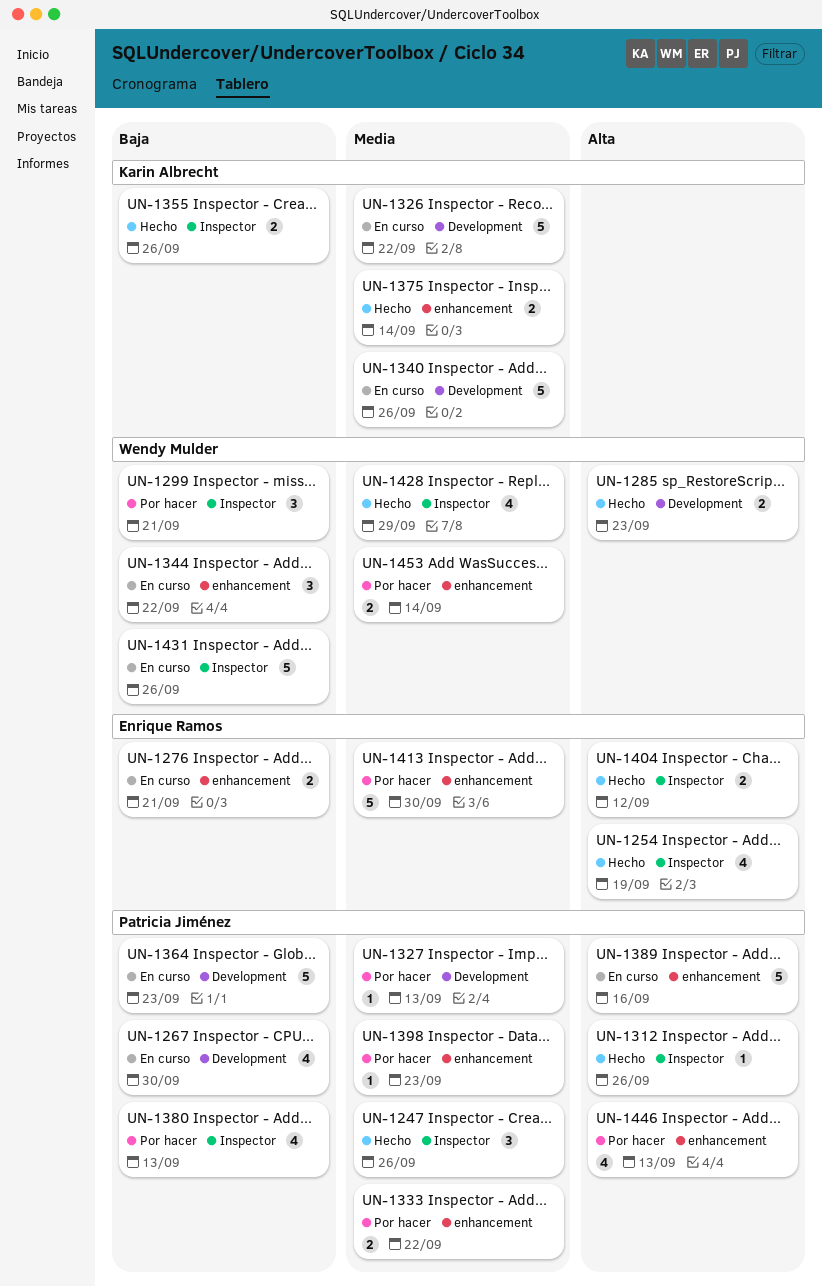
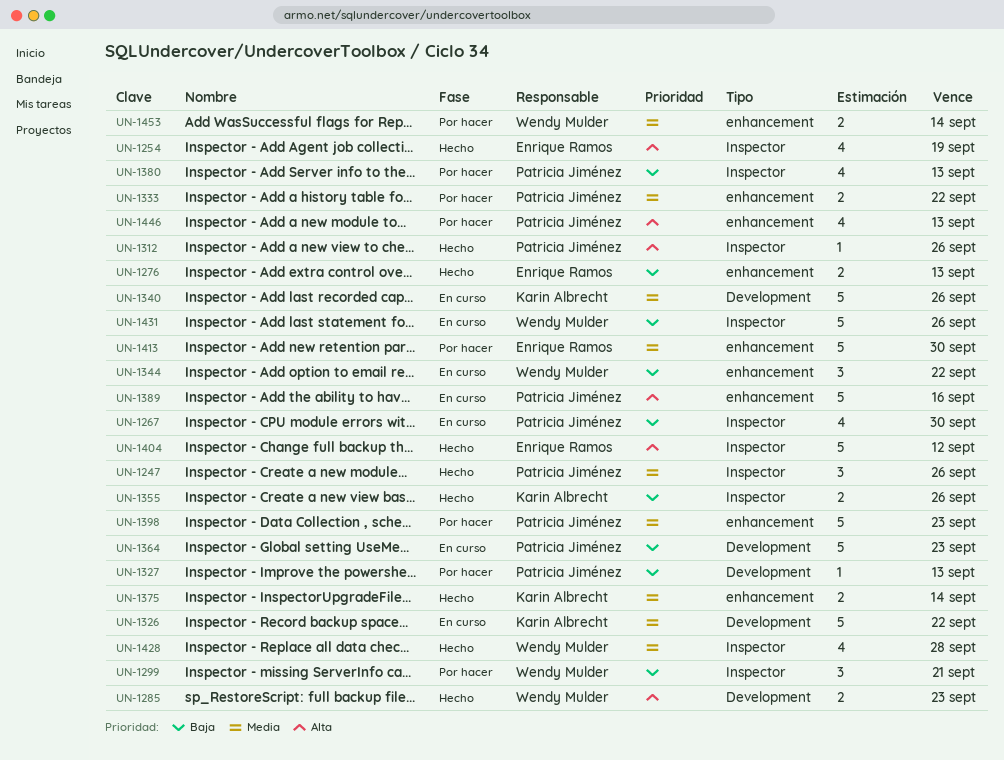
UN-1267, label: Development -> Inspector
UN-1276, status: En curso -> Hecho
UN-1276, due: Sep 21 -> Sep 13
UN-1327, priority: Media -> Baja
UN-1398, estimate: 1 -> 5
UN-1404, estimate: 2 -> 5
UN-1428, due: Sep 29 -> Sep 28

